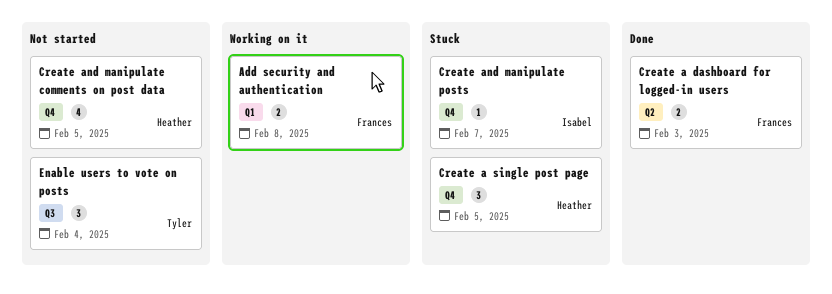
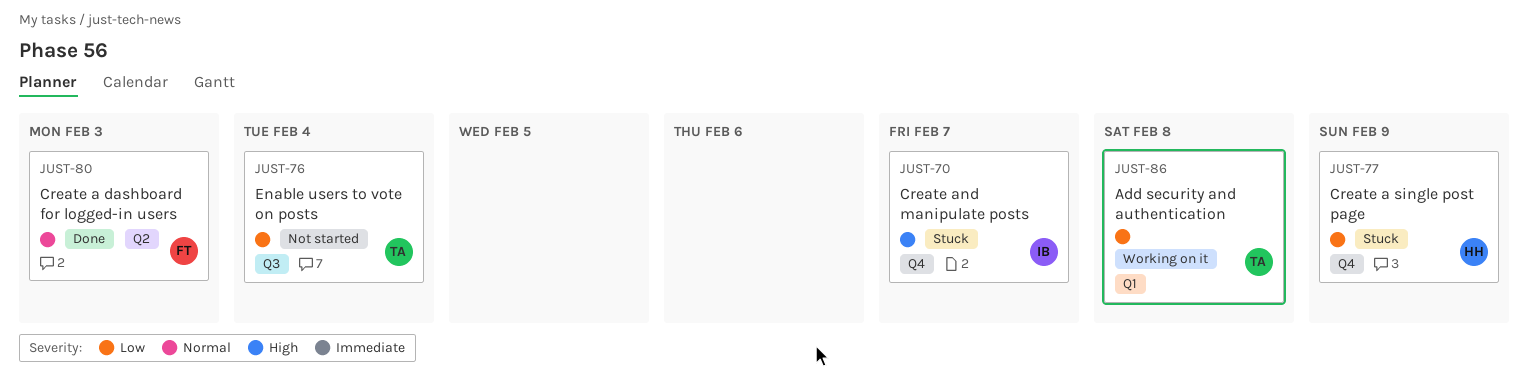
Add security and authentication, owner: Frances -> Tyler
Create a single post page, due: Feb 5 -> Feb 9
Create and manipulate comments on post data: present -> none

